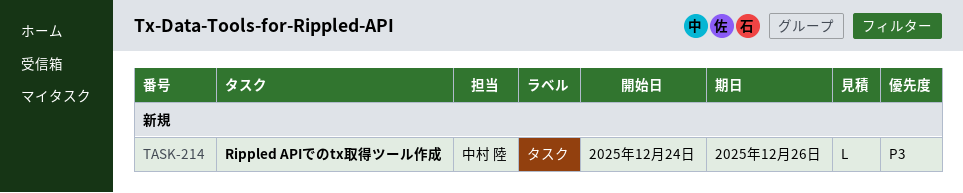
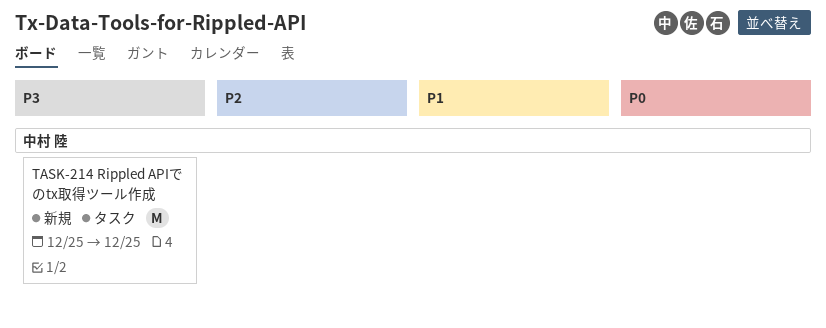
TASK-214, estimate: L -> M
TASK-214, start: Dec 24 -> Dec 25
TASK-214, due: Dec 26 -> Dec 25

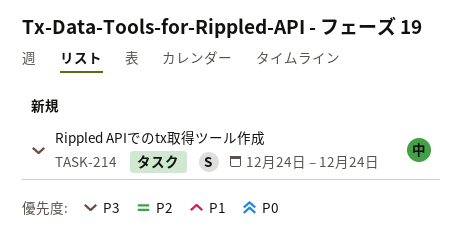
TASK-214, estimate: M -> S
TASK-214, start: Dec 25 -> Dec 24
TASK-214, due: Dec 25 -> Dec 24

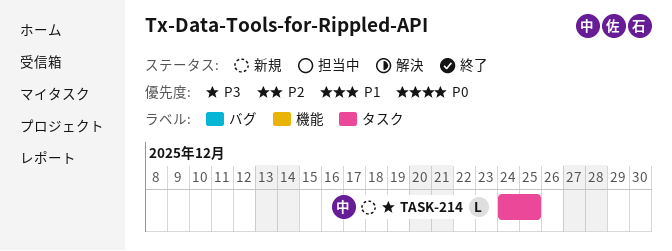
TASK-214, estimate: S -> L
TASK-214, due: Dec 24 -> Dec 25

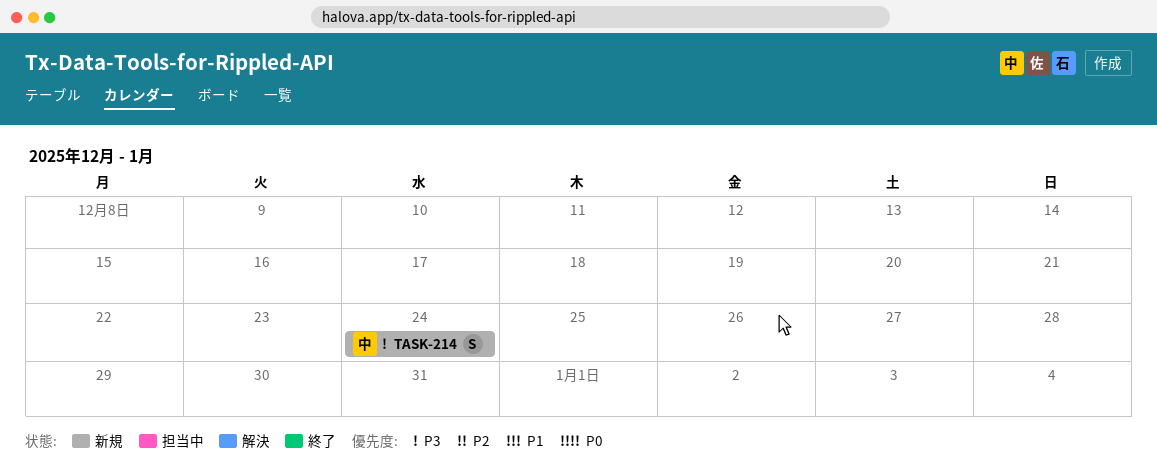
TASK-214, estimate: L -> S
TASK-214, due: Dec 25 -> Dec 24

